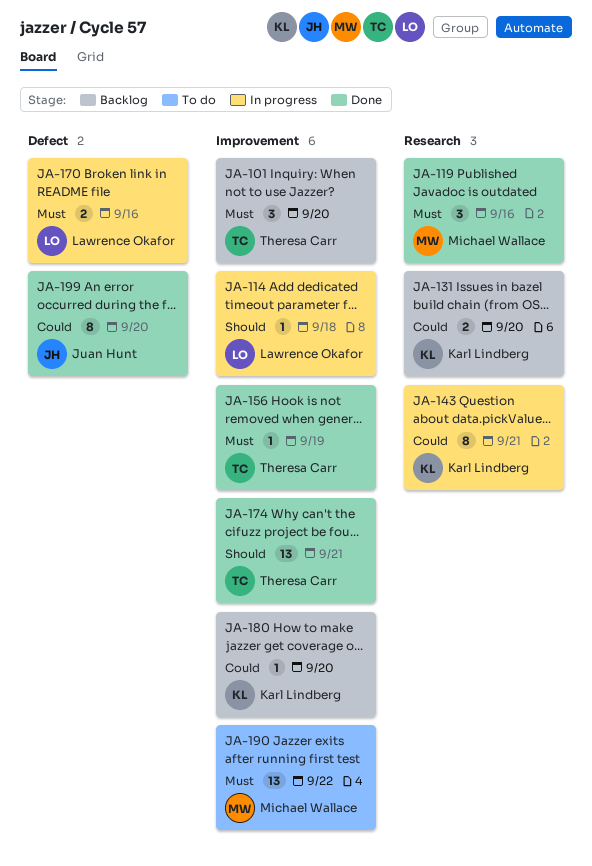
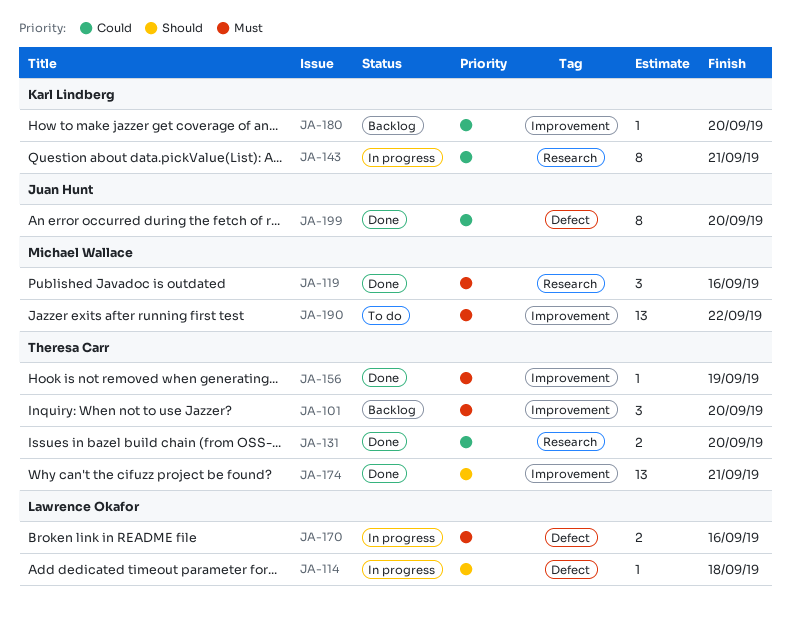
JA-114, label: Improvement -> Defect
JA-131, status: Backlog -> Done
JA-131, owner: Karl Lindberg -> Theresa Carr

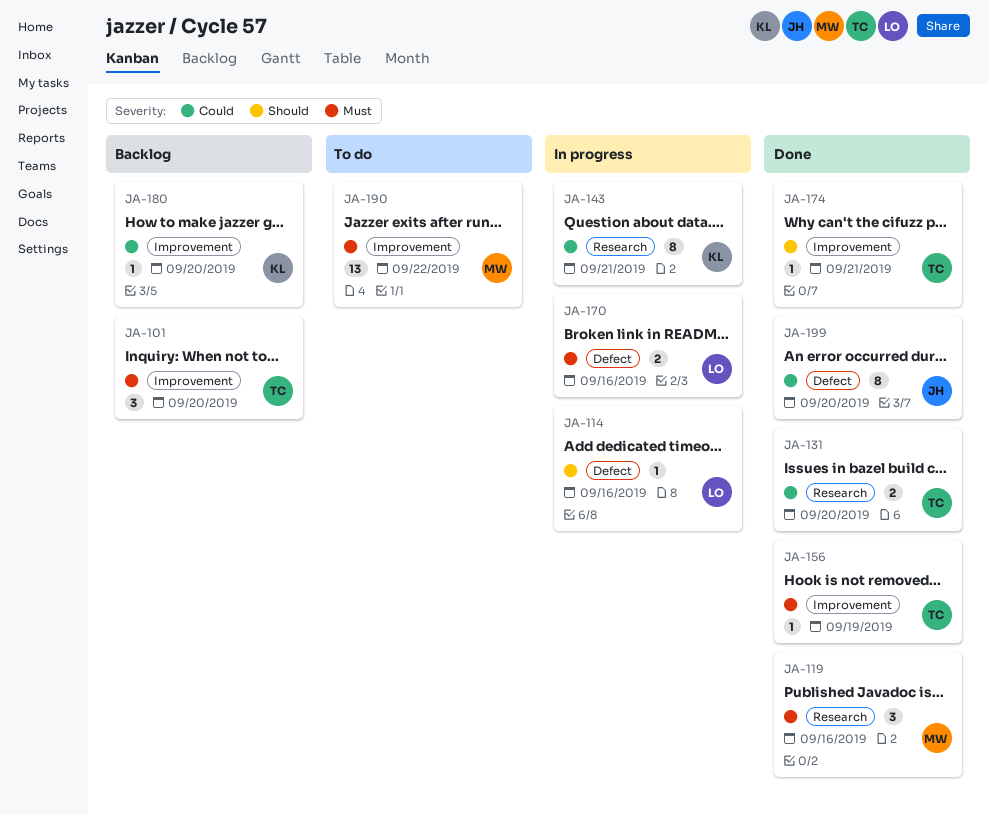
JA-114, due: Sep 18 -> Sep 16
JA-174, estimate: 13 -> 1

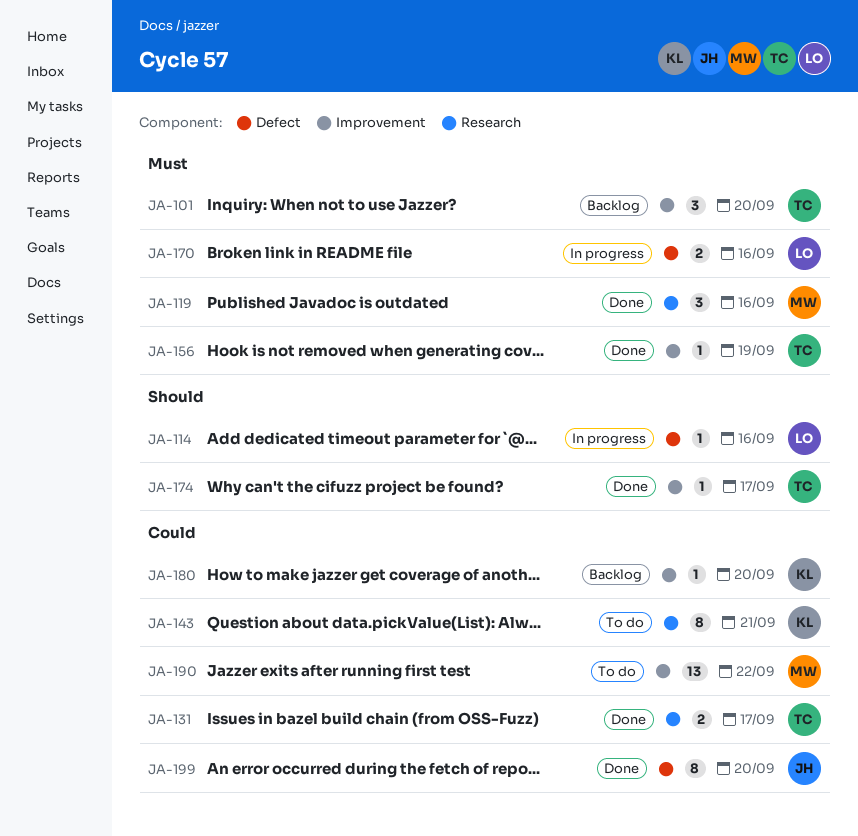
JA-131, due: Sep 20 -> Sep 17
JA-143, status: In progress -> To do
JA-174, due: Sep 21 -> Sep 17
JA-190, priority: Must -> Could

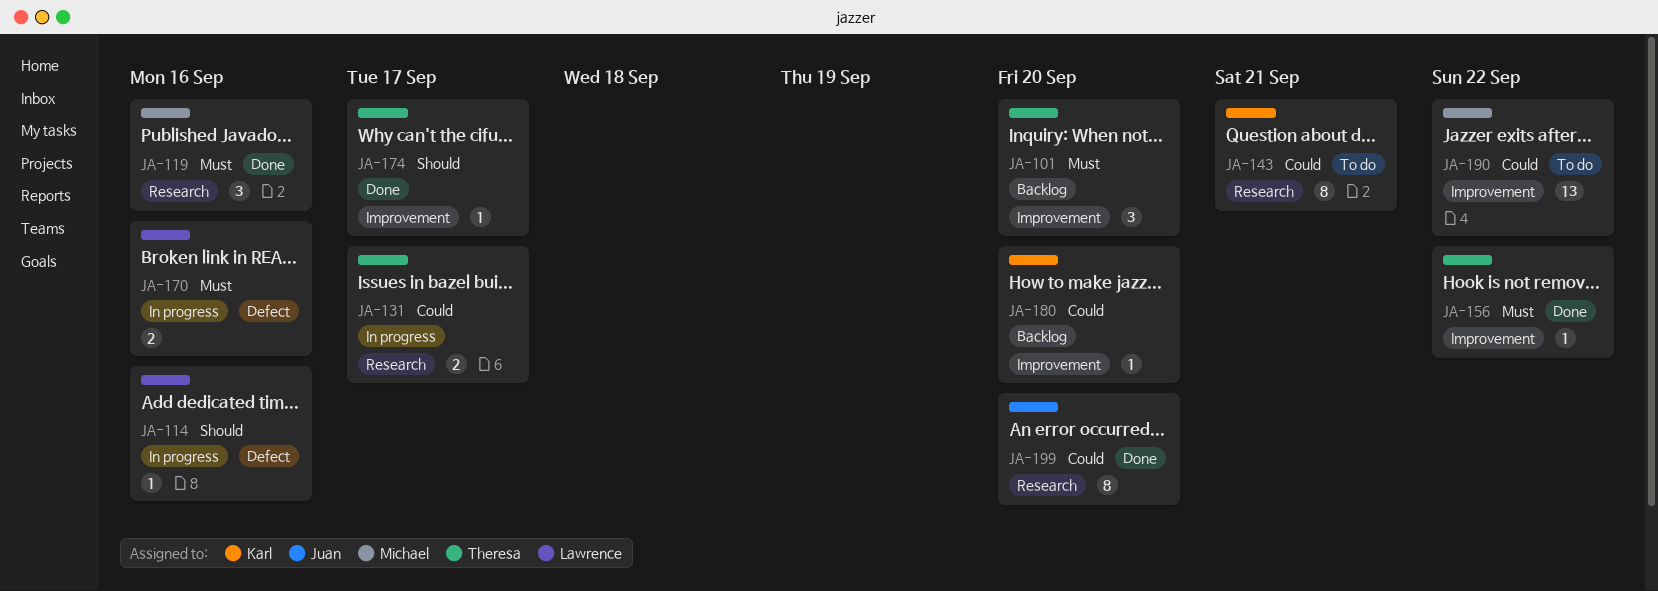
JA-131, status: Done -> In progress
JA-156, due: Sep 19 -> Sep 22
JA-199, label: Defect -> Research

